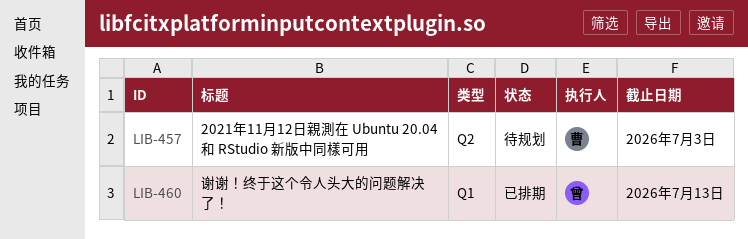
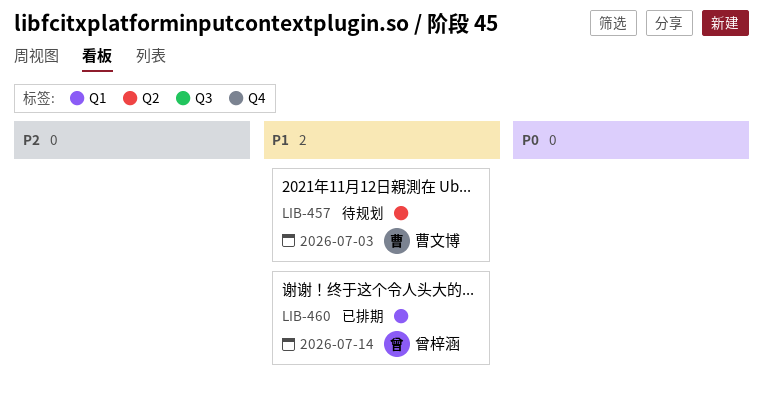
LIB-460, due: Jul 13 -> Jul 14

